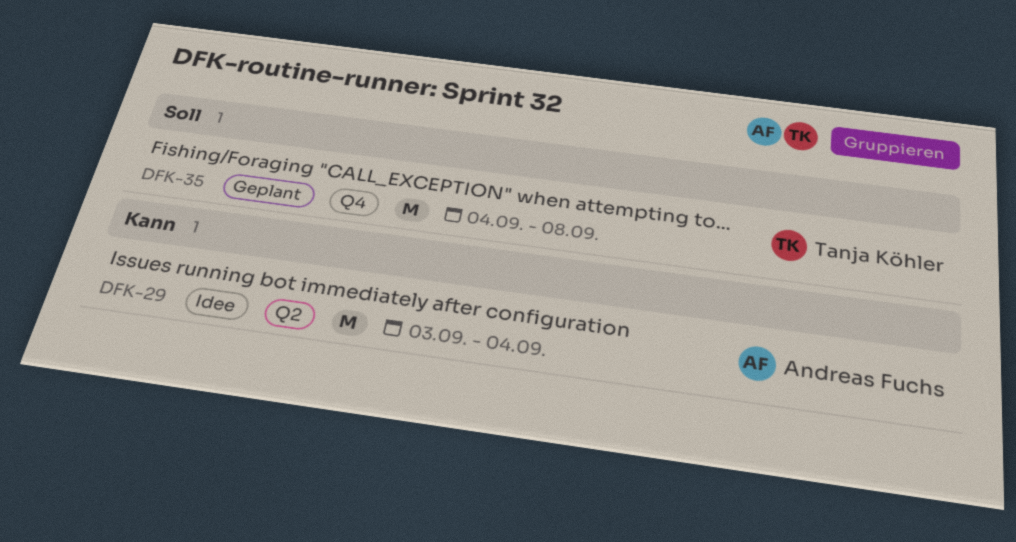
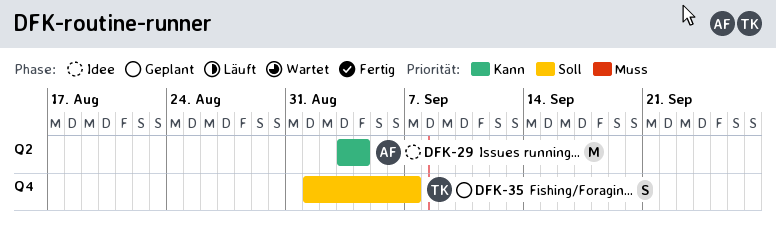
DFK-35, estimate: M -> S
DFK-35, start: Sep 4 -> Sep 1
DFK-35, due: Sep 8 -> Sep 7

